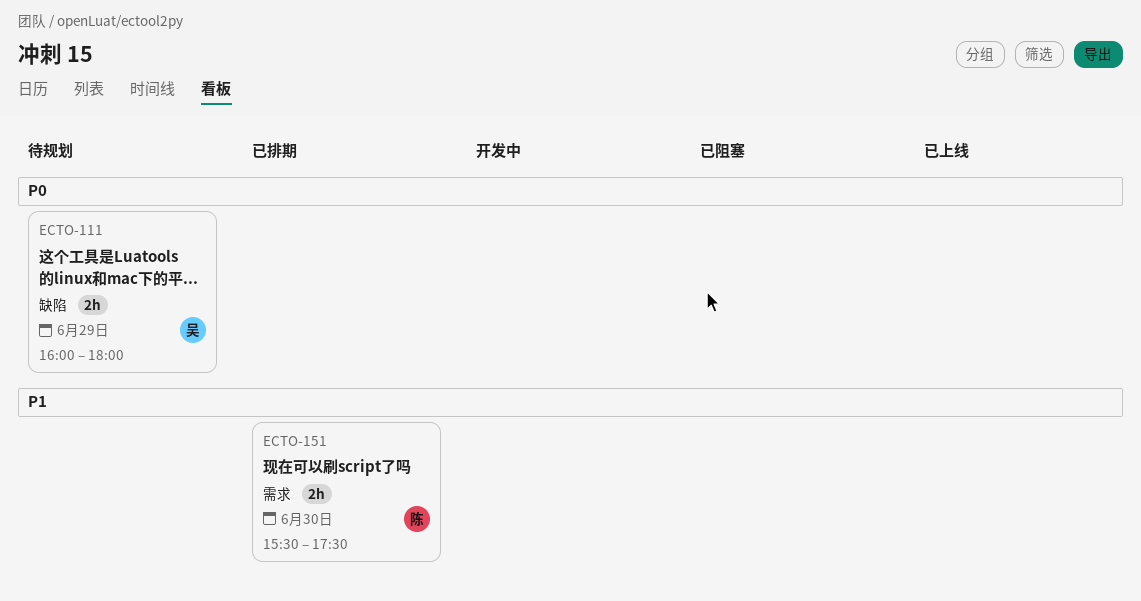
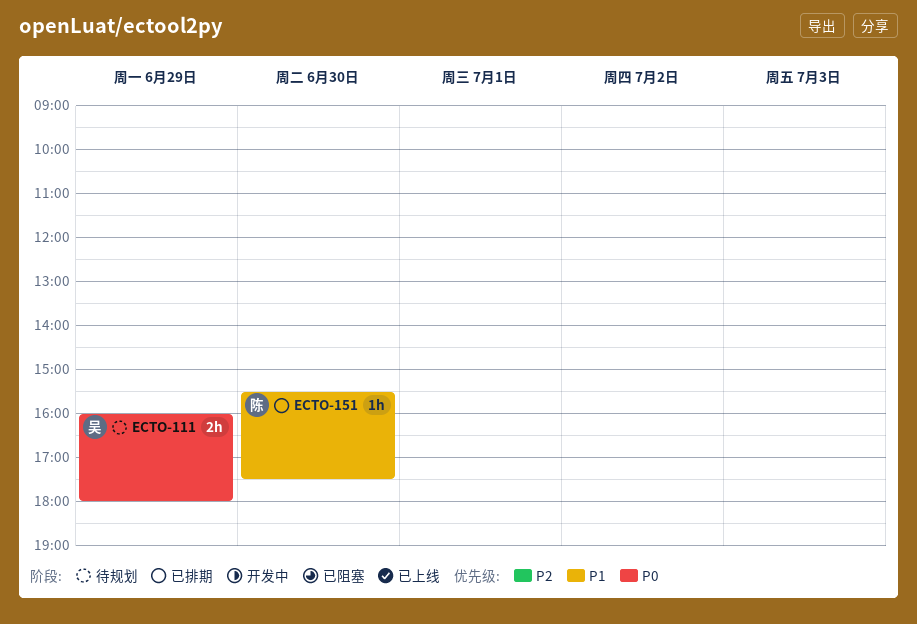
ECTO-151, estimate: 2h -> 1h

